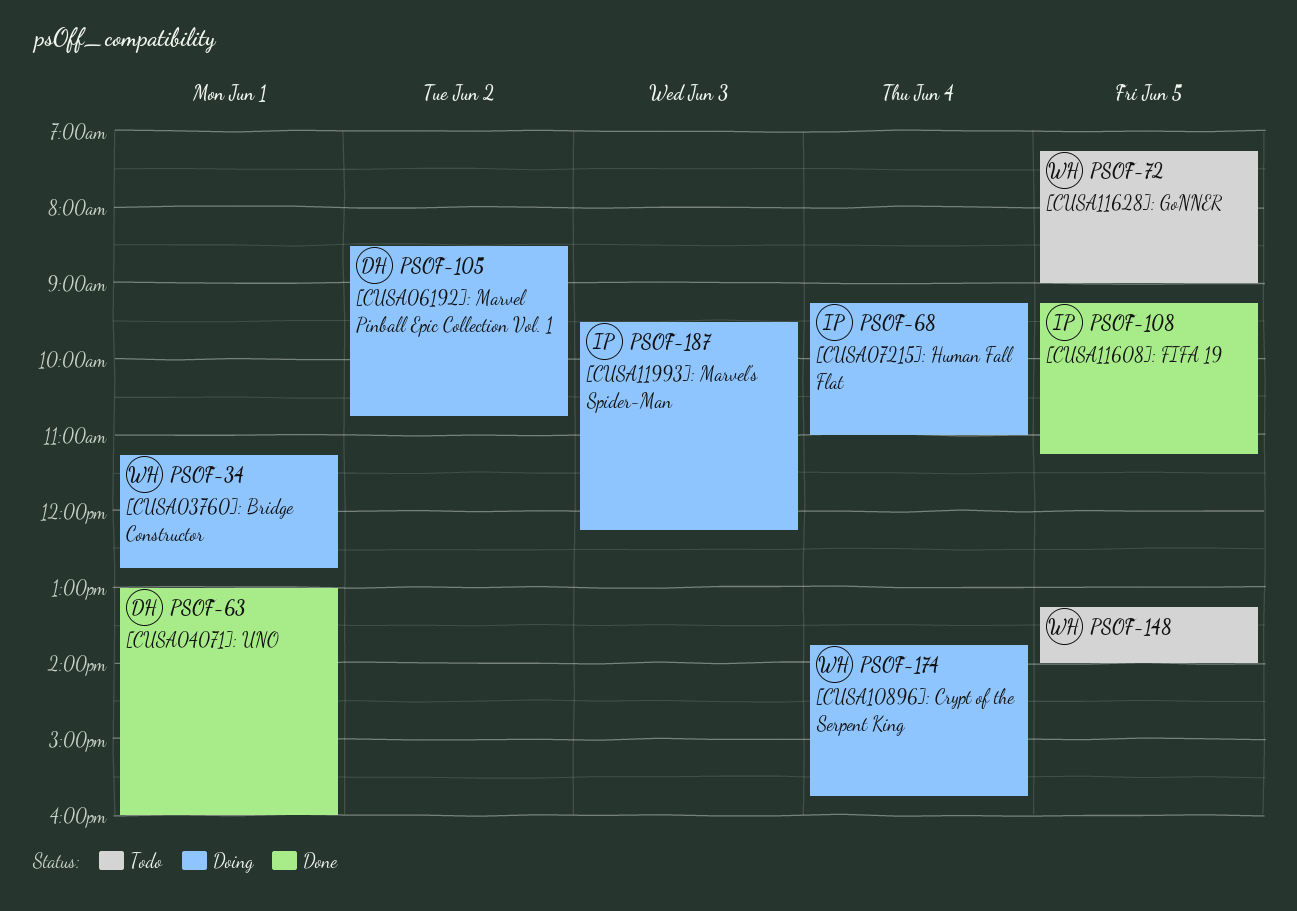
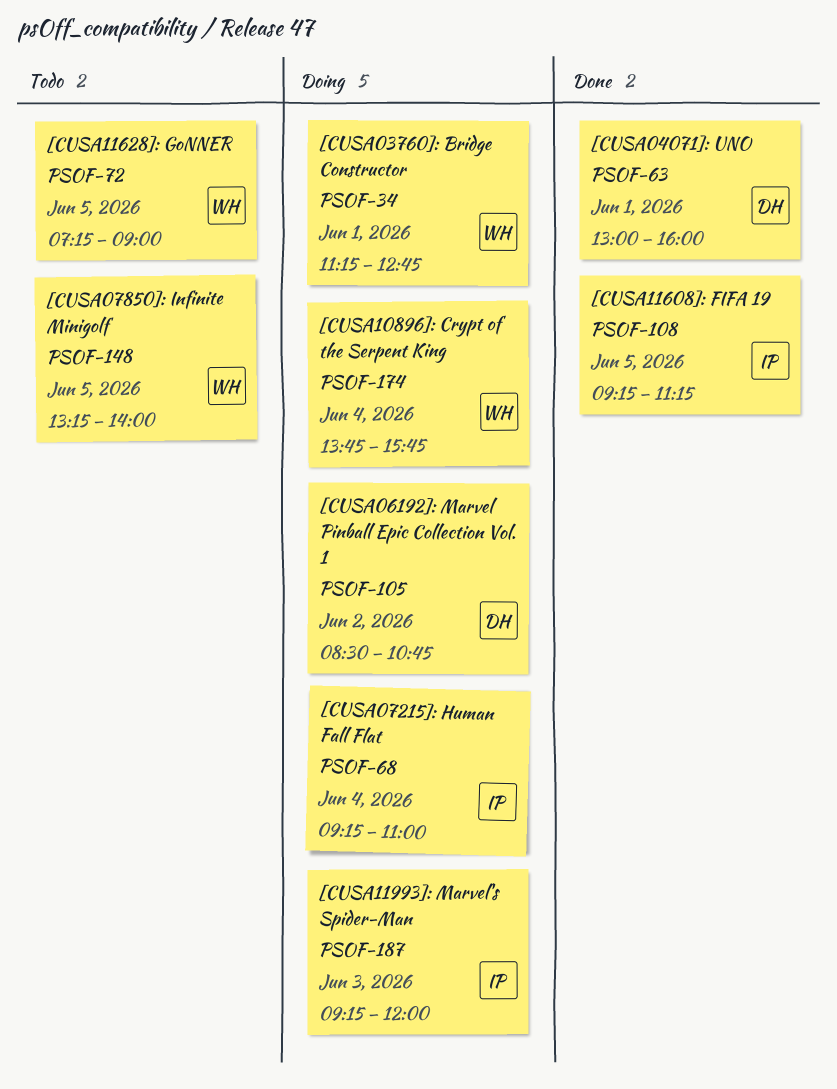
PSOF-187, begins: 09:30 -> 09:15
PSOF-187, ends: 12:15 -> 12:00

